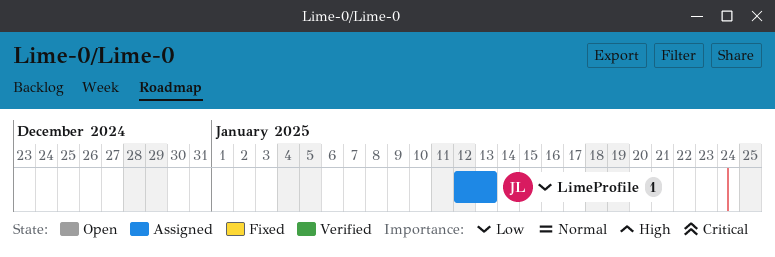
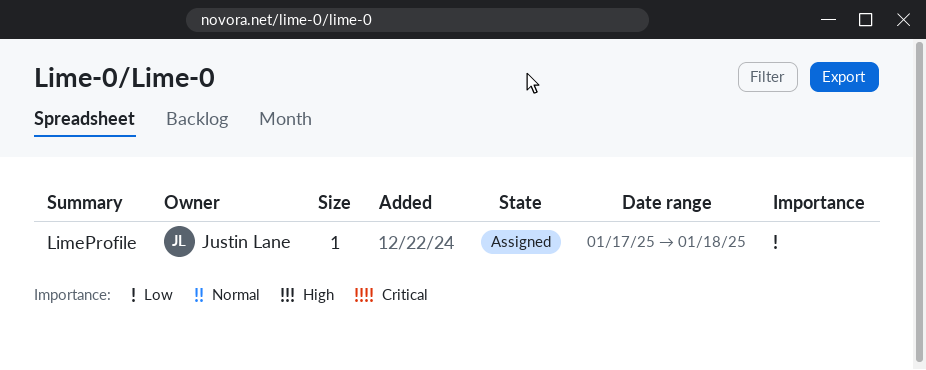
LimeProfile, start: Jan 12 -> Jan 17
LimeProfile, due: Jan 13 -> Jan 18

